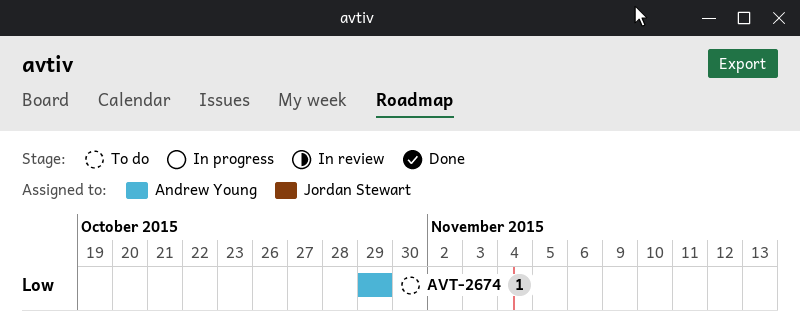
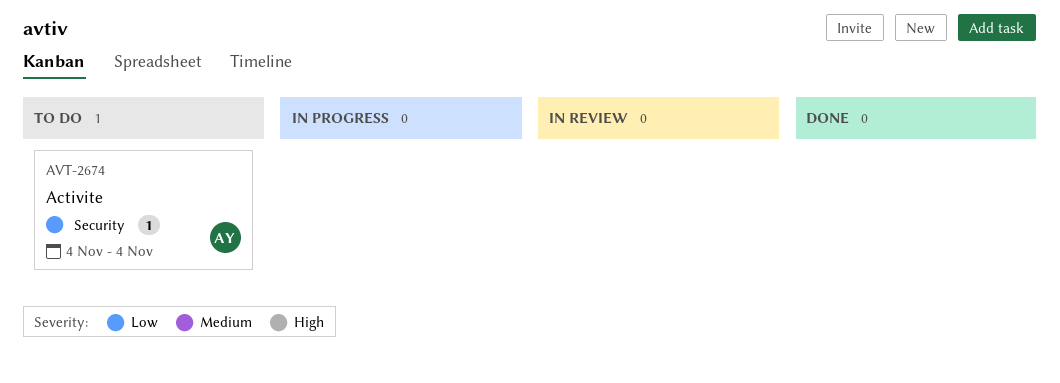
AVT-2674, start: Oct 29 -> Nov 4
AVT-2674, due: Oct 29 -> Nov 4

